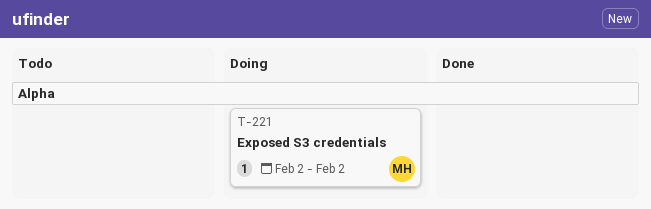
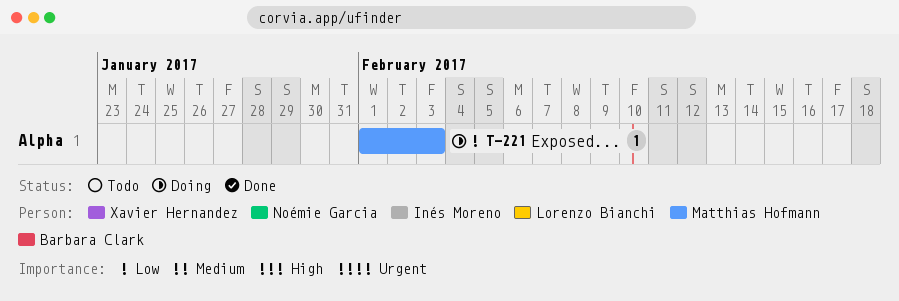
T-221, start: Feb 2 -> Feb 1
T-221, due: Feb 2 -> Feb 3

